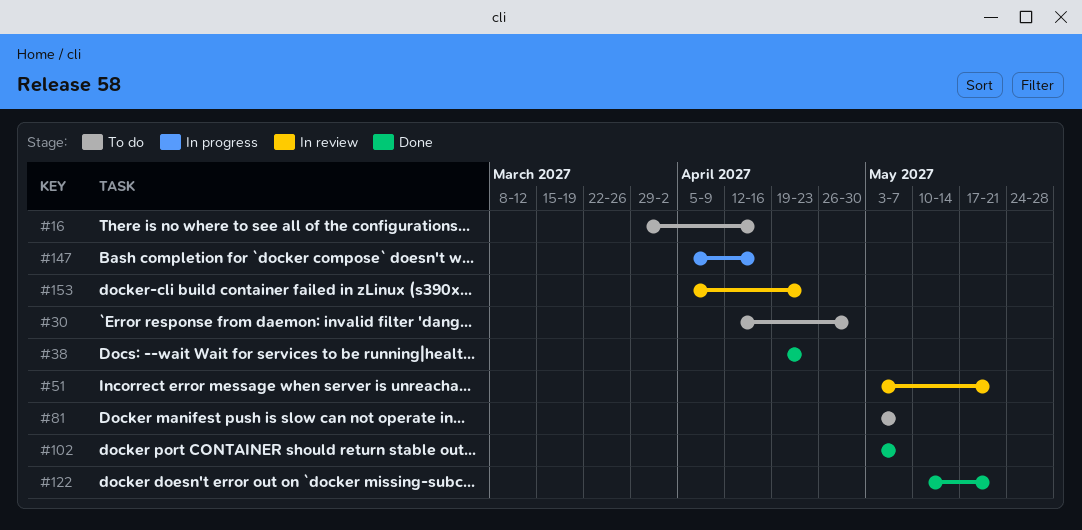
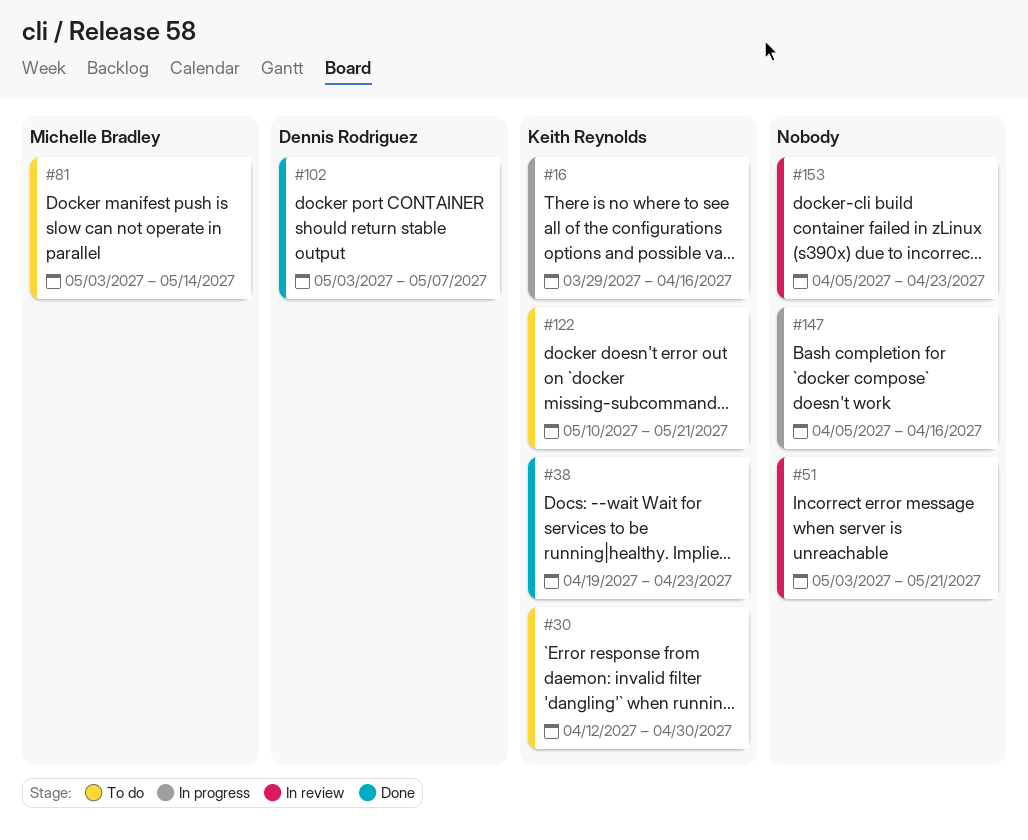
#16, status: To do -> In progress
#81, due: May 7 -> May 14
#122, status: Done -> To do

